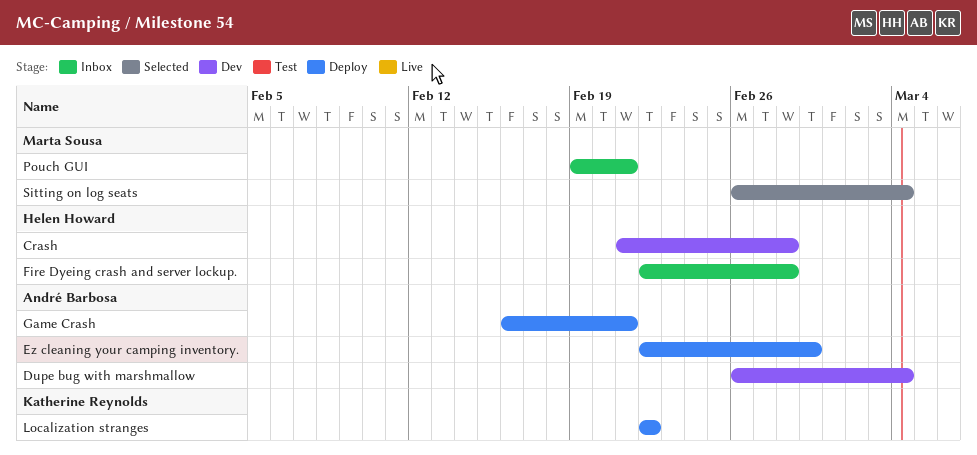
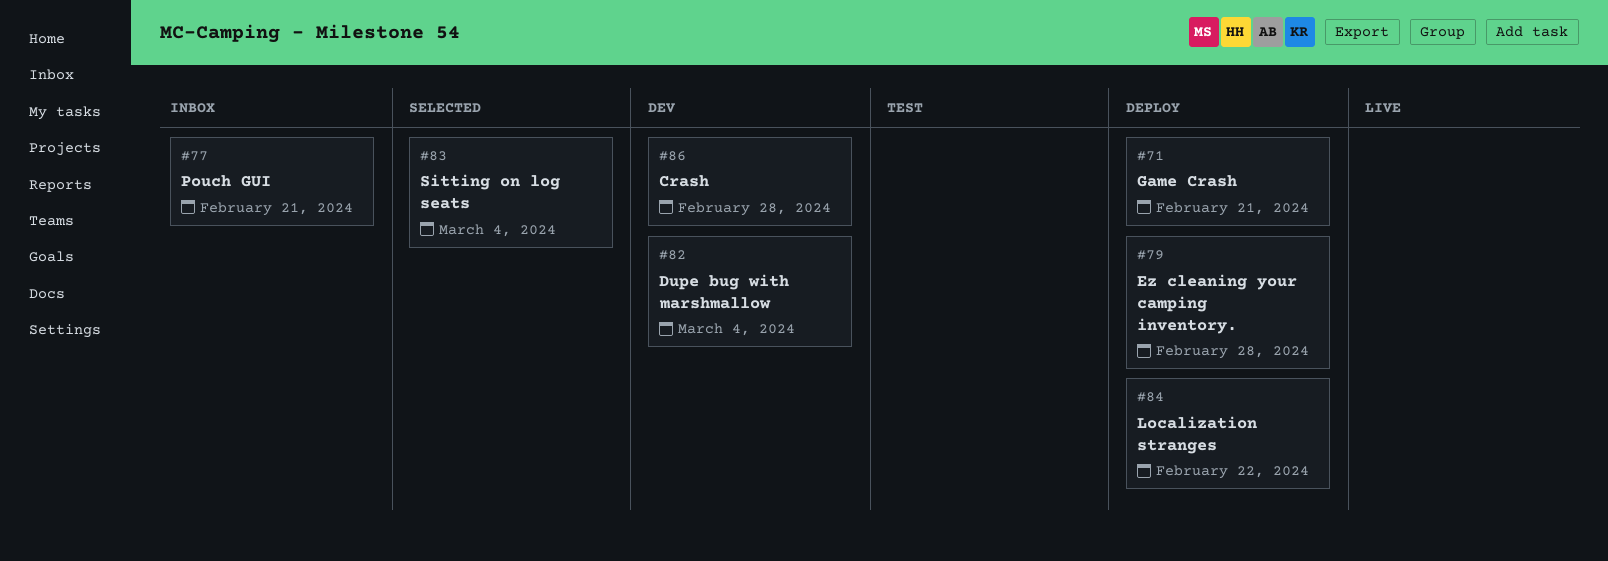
Ez cleaning your camping inventory., due: Feb 29 -> Feb 28
Fire Dyeing crash and server lockup.: present -> none

